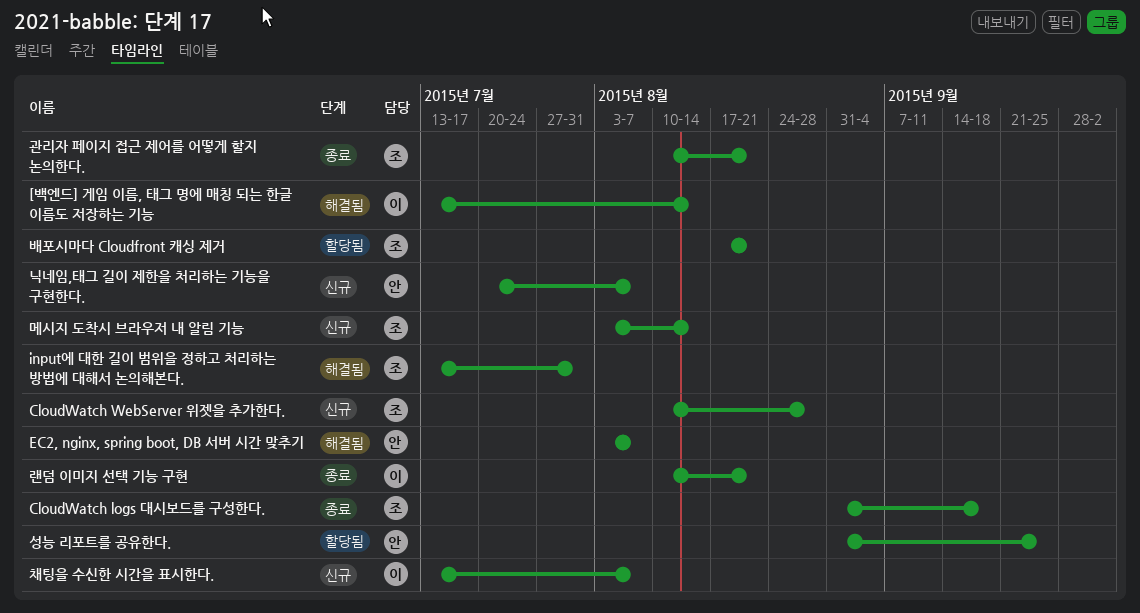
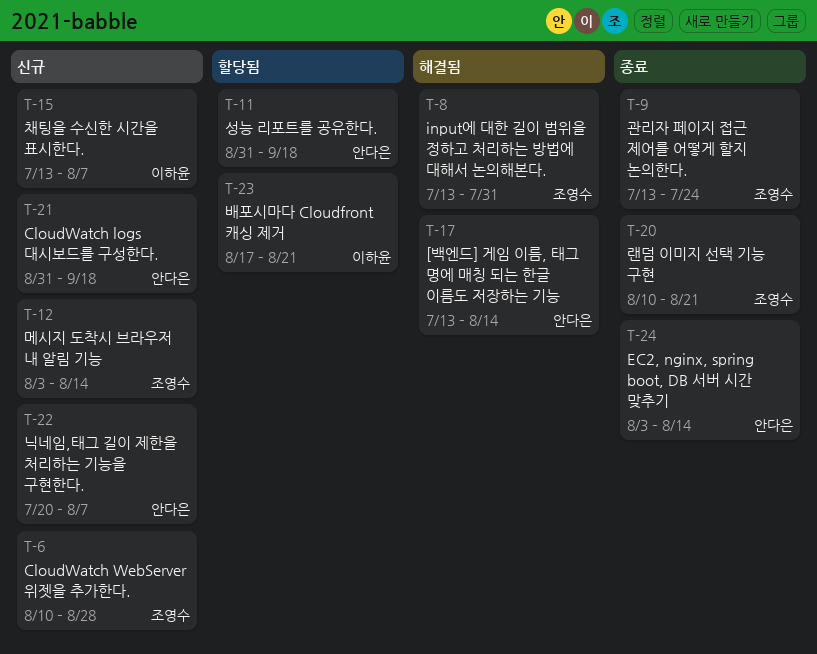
[백엔드] 게임 이름, 태그 명에 매칭 되는 한글 이름도 저장하는 기능, owner: 이하윤 -> 안다은
CloudWatch logs 대시보드를 구성한다., status: 종료 -> 신규
CloudWatch logs 대시보드를 구성한다., owner: 조영수 -> 안다은
EC2, nginx, spring boot, DB 서버 시간 맞추기, status: 해결됨 -> 종료
EC2, nginx, spring boot, DB 서버 시간 맞추기, due: Aug 7 -> Aug 14
관리자 페이지 접근 제어를 어떻게 할지 논의한다., start: Aug 10 -> Jul 13
관리자 페이지 접근 제어를 어떻게 할지 논의한다., due: Aug 21 -> Jul 24
랜덤 이미지 선택 기능 구현, owner: 이하윤 -> 조영수
배포시마다 Cloudfront 캐싱 제거, owner: 조영수 -> 이하윤
성능 리포트를 공유한다., due: Sep 25 -> Sep 18

